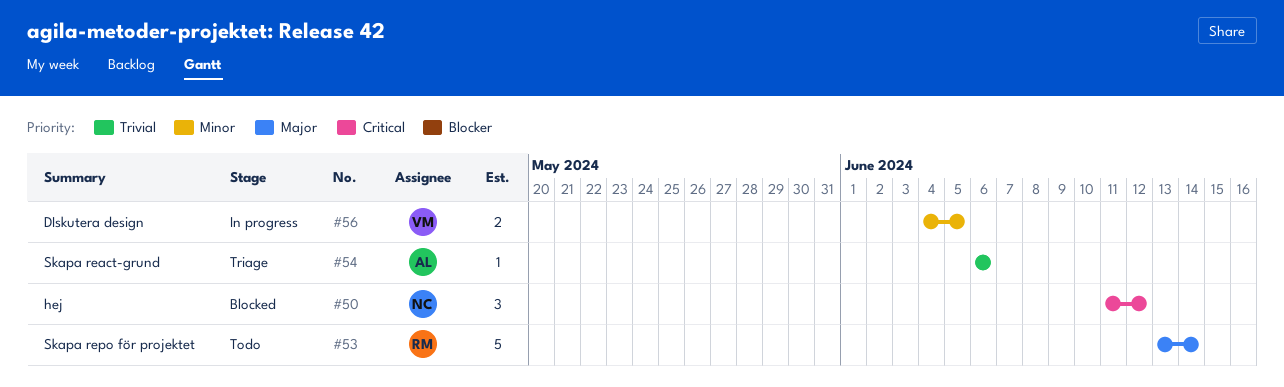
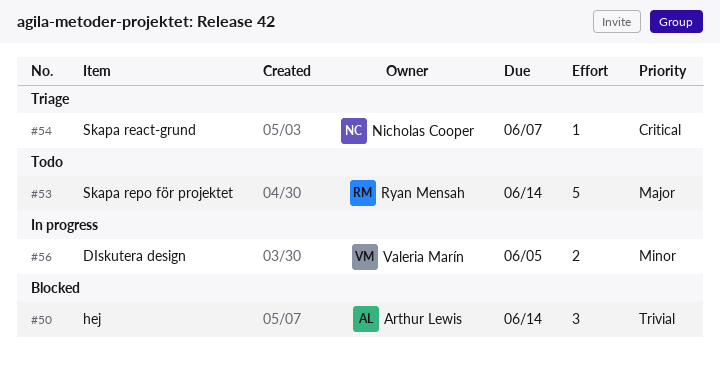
#50, owner: Nicholas Cooper -> Arthur Lewis
#50, priority: Critical -> Trivial
#50, due: Jun 12 -> Jun 14
#54, owner: Arthur Lewis -> Nicholas Cooper
#54, priority: Trivial -> Critical
#54, due: Jun 6 -> Jun 7

